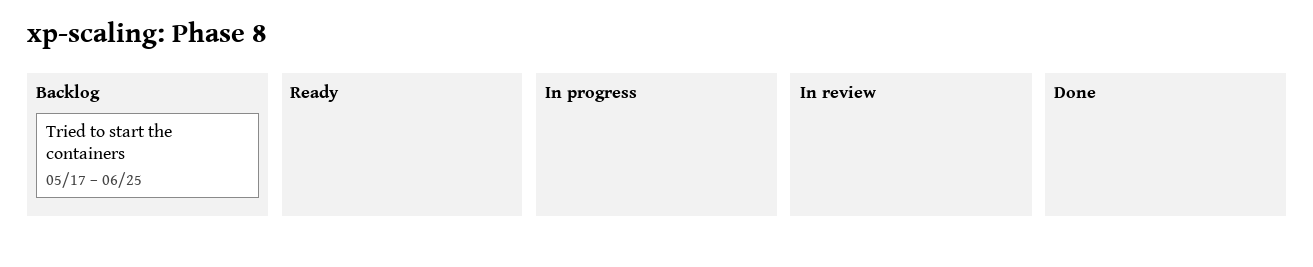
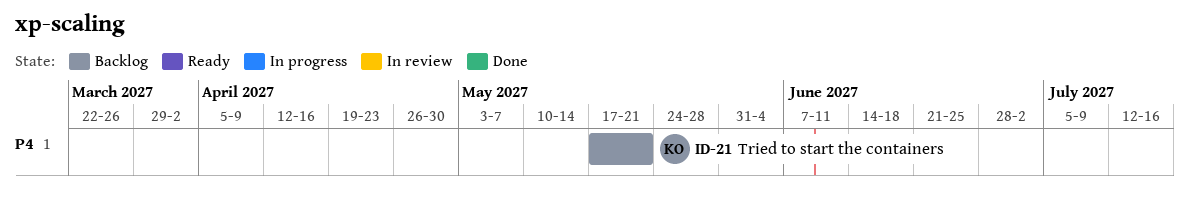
Tried to start the containers, due: Jun 25 -> May 21

